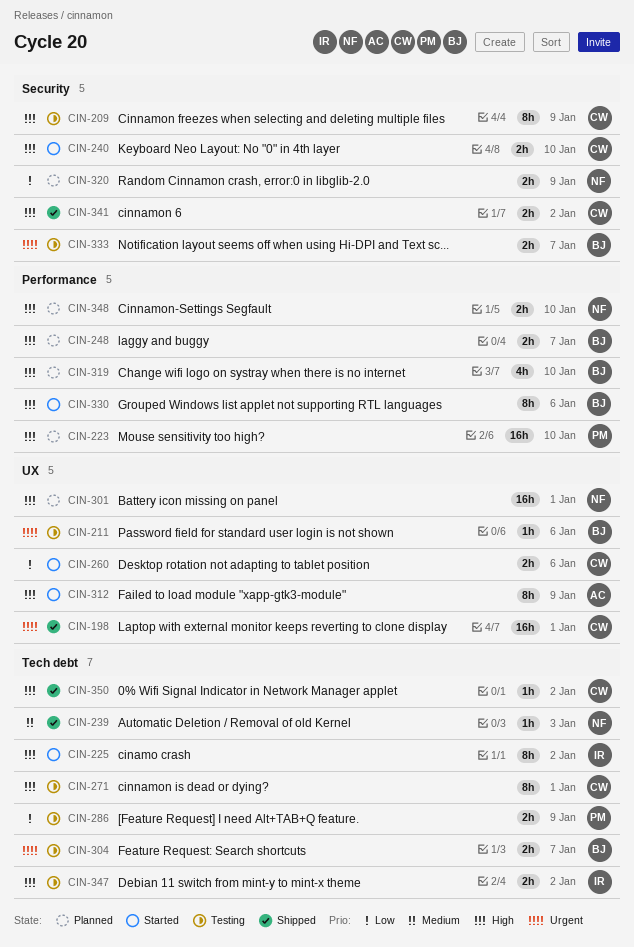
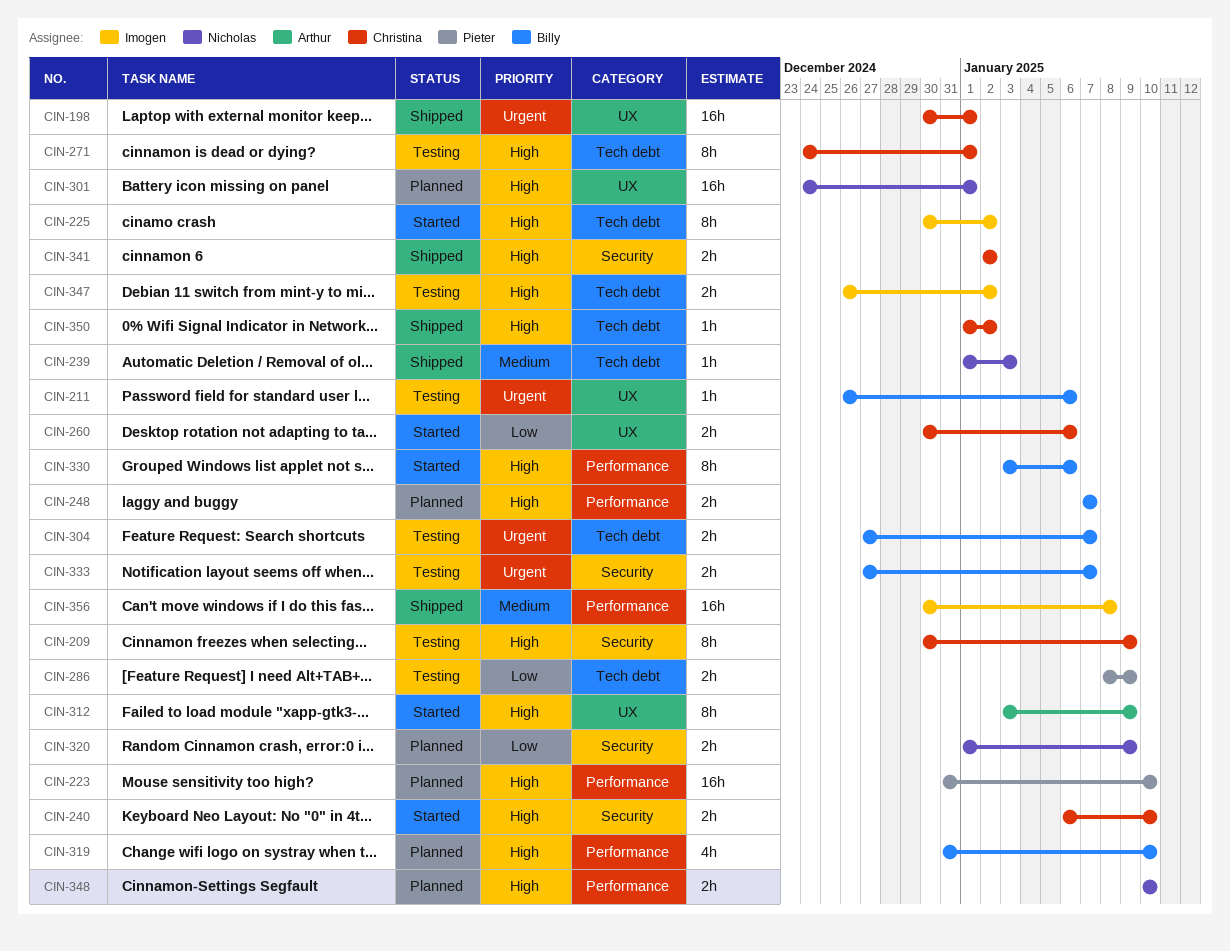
CIN-356: none -> present

